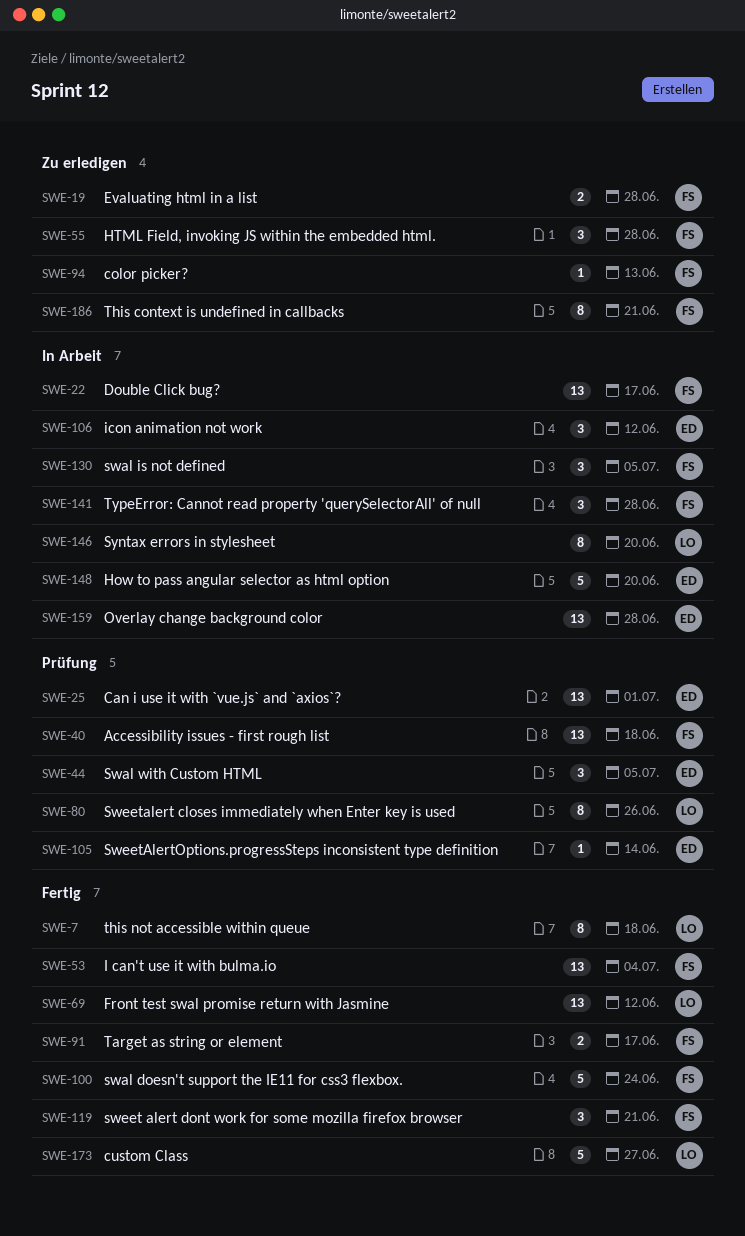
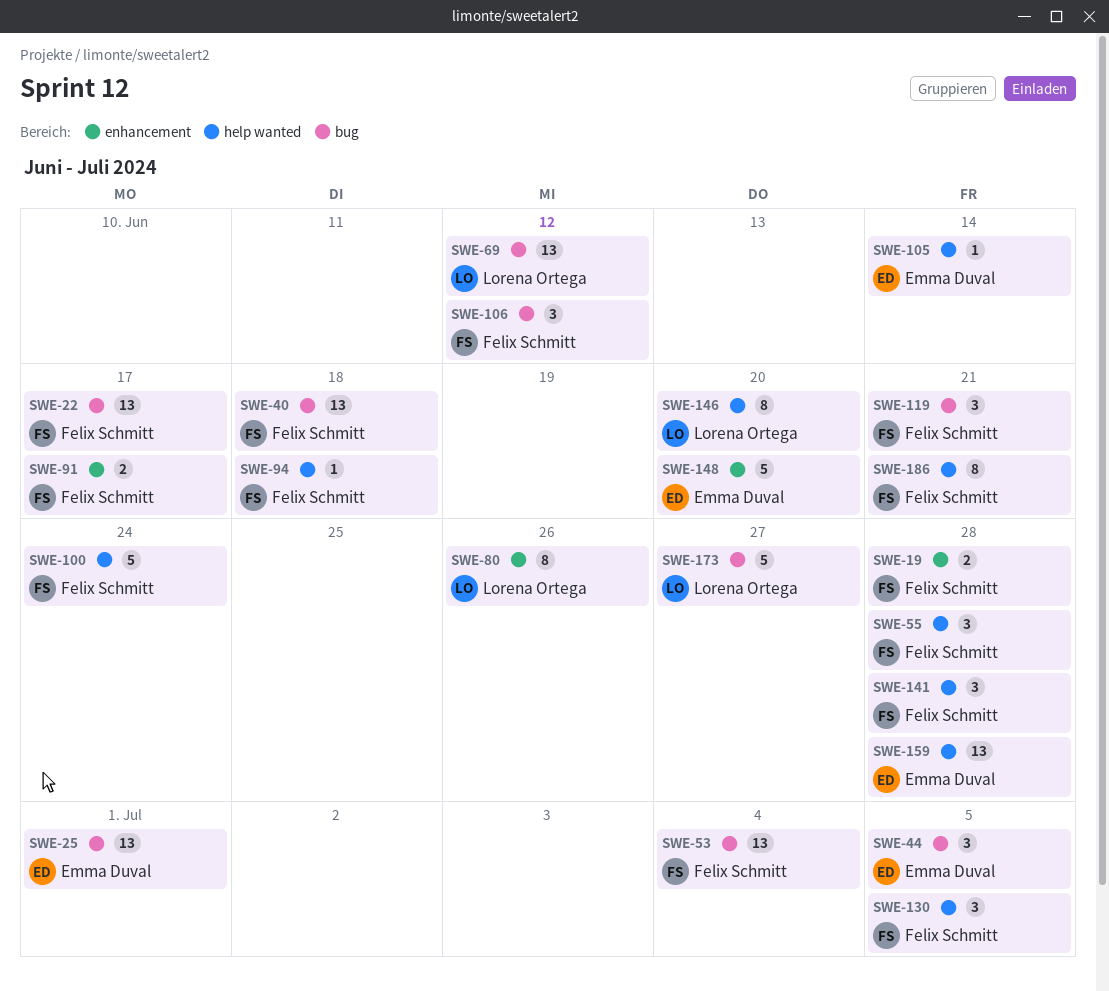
SWE-7: present -> none
SWE-94, due: Jun 13 -> Jun 18
SWE-106, owner: Emma Duval -> Felix Schmitt

